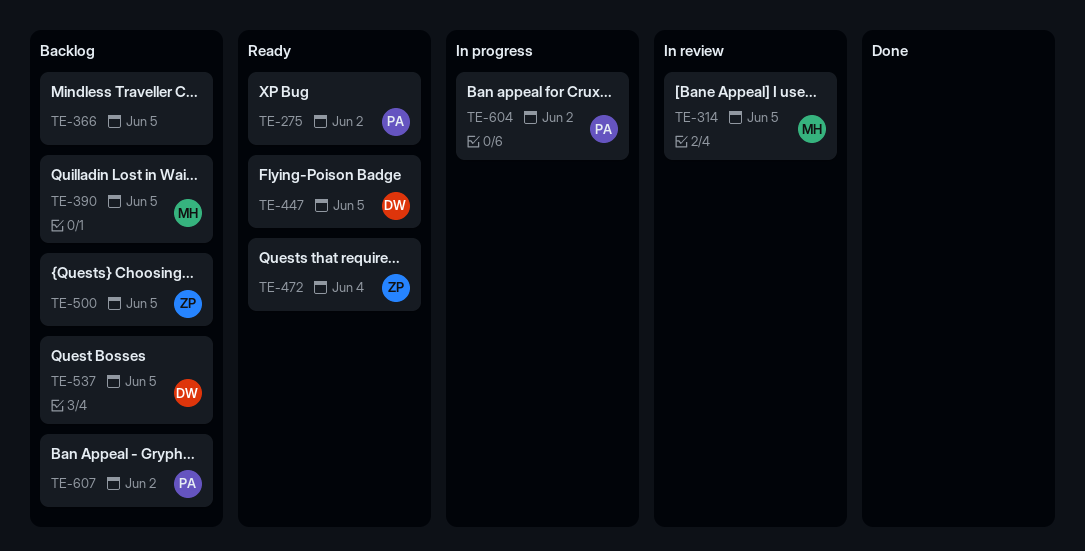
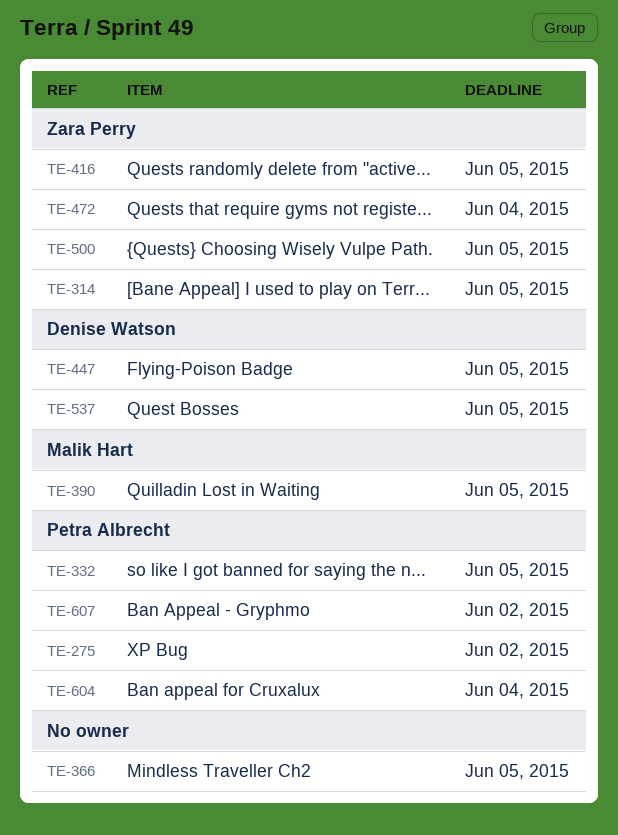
TE-314, owner: Malik Hart -> Zara Perry
TE-332: none -> present
TE-416: none -> present
TE-604, due: Jun 2 -> Jun 4

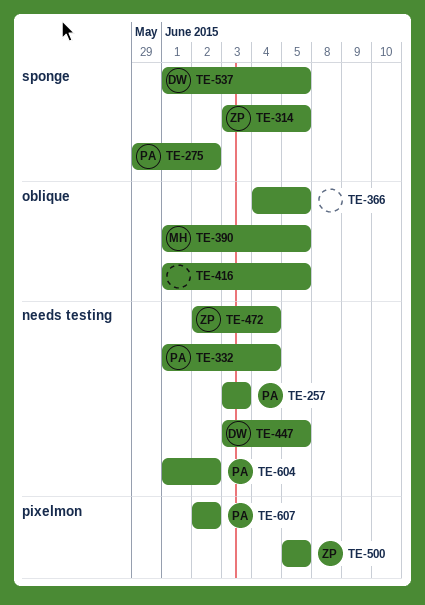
TE-257: none -> present
TE-332, due: Jun 5 -> Jun 4
TE-416, owner: Zara Perry -> none
TE-604, due: Jun 4 -> Jun 2

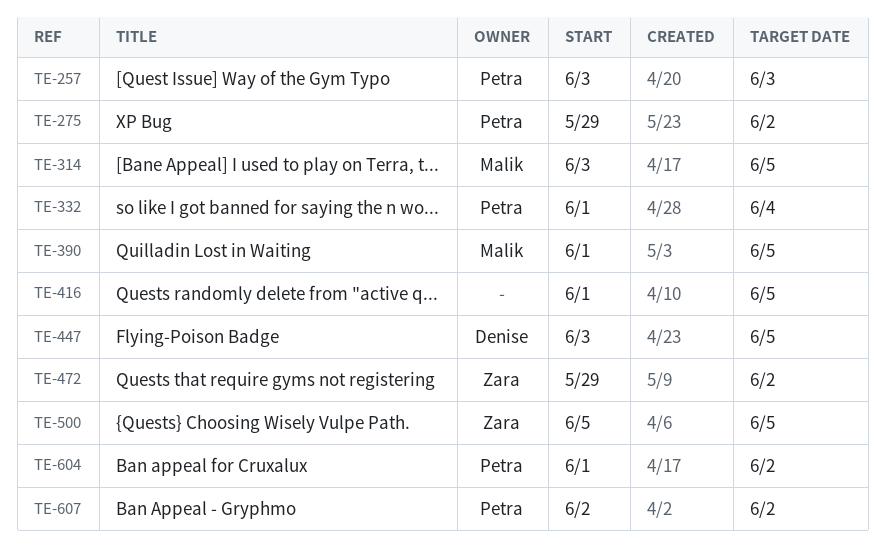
TE-314, owner: Zara -> Malik
TE-366: present -> none
TE-472, start: Jun 2 -> May 29
TE-472, due: Jun 4 -> Jun 2
TE-537: present -> none

